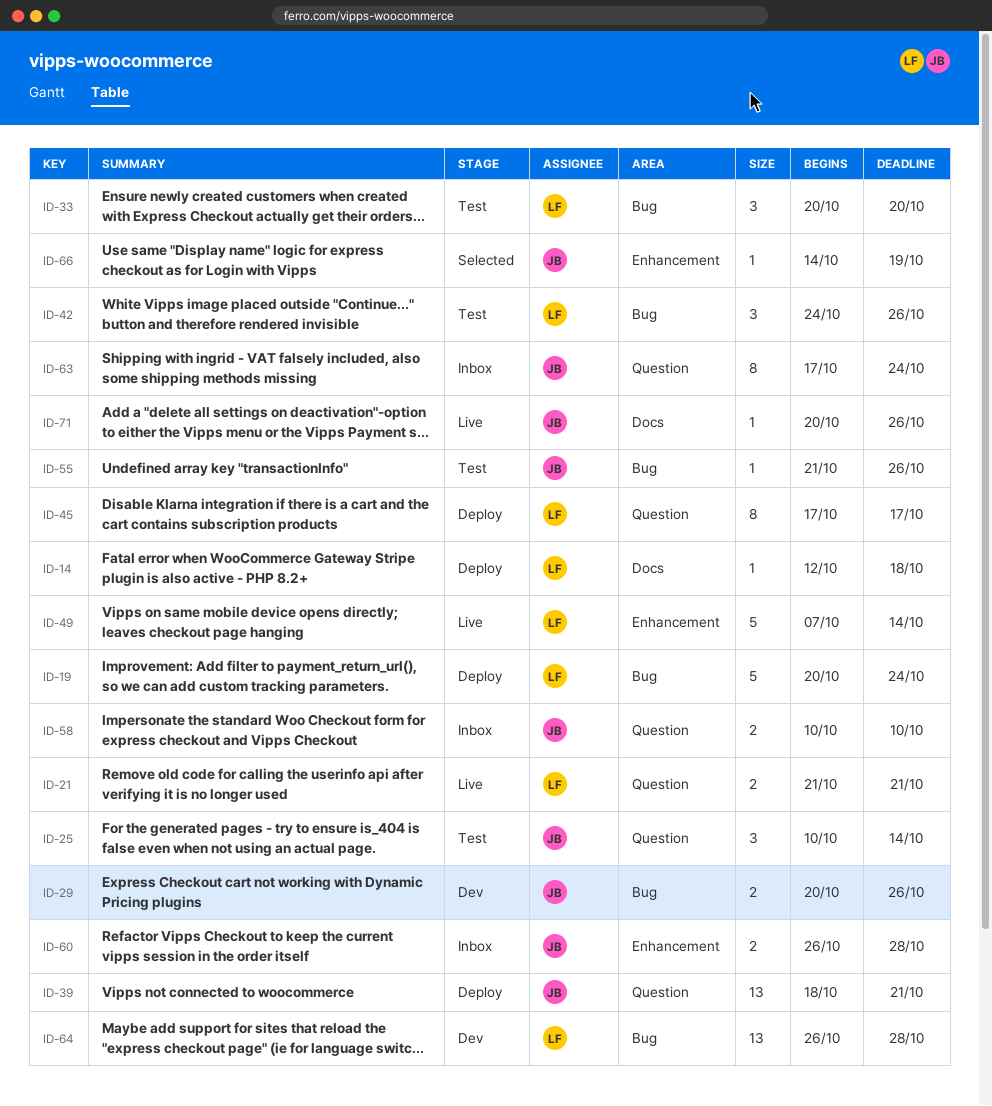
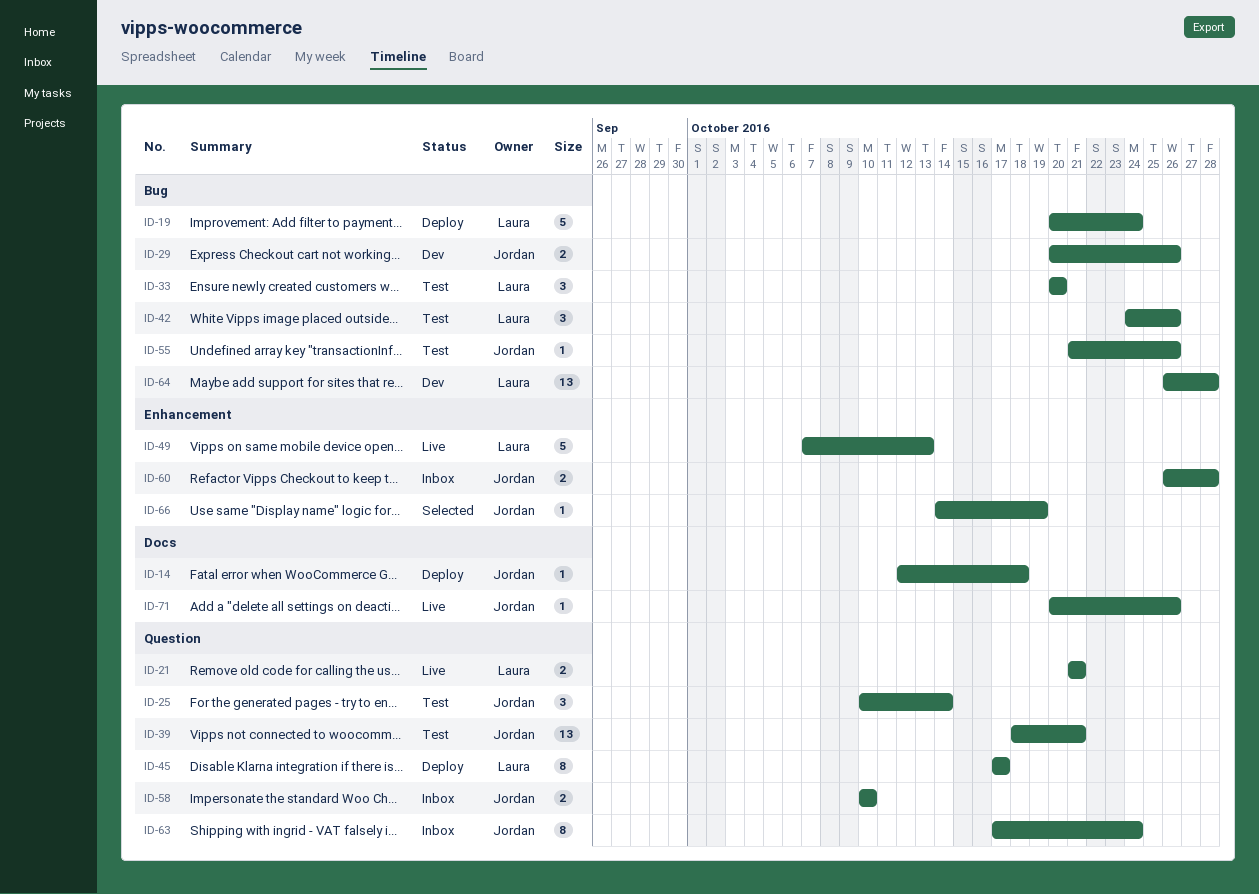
ID-14, owner: Laura -> Jordan
ID-39, status: Deploy -> Test
ID-49, due: Oct 14 -> Oct 13

